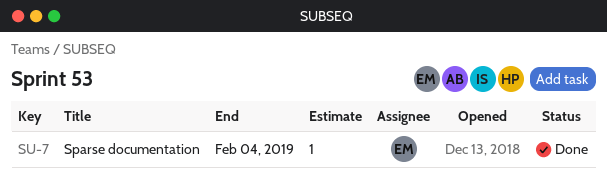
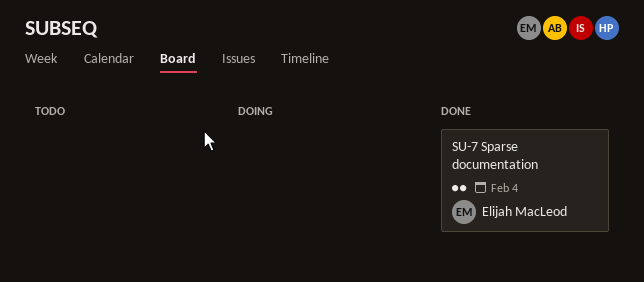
SU-7, estimate: 1 -> 2

